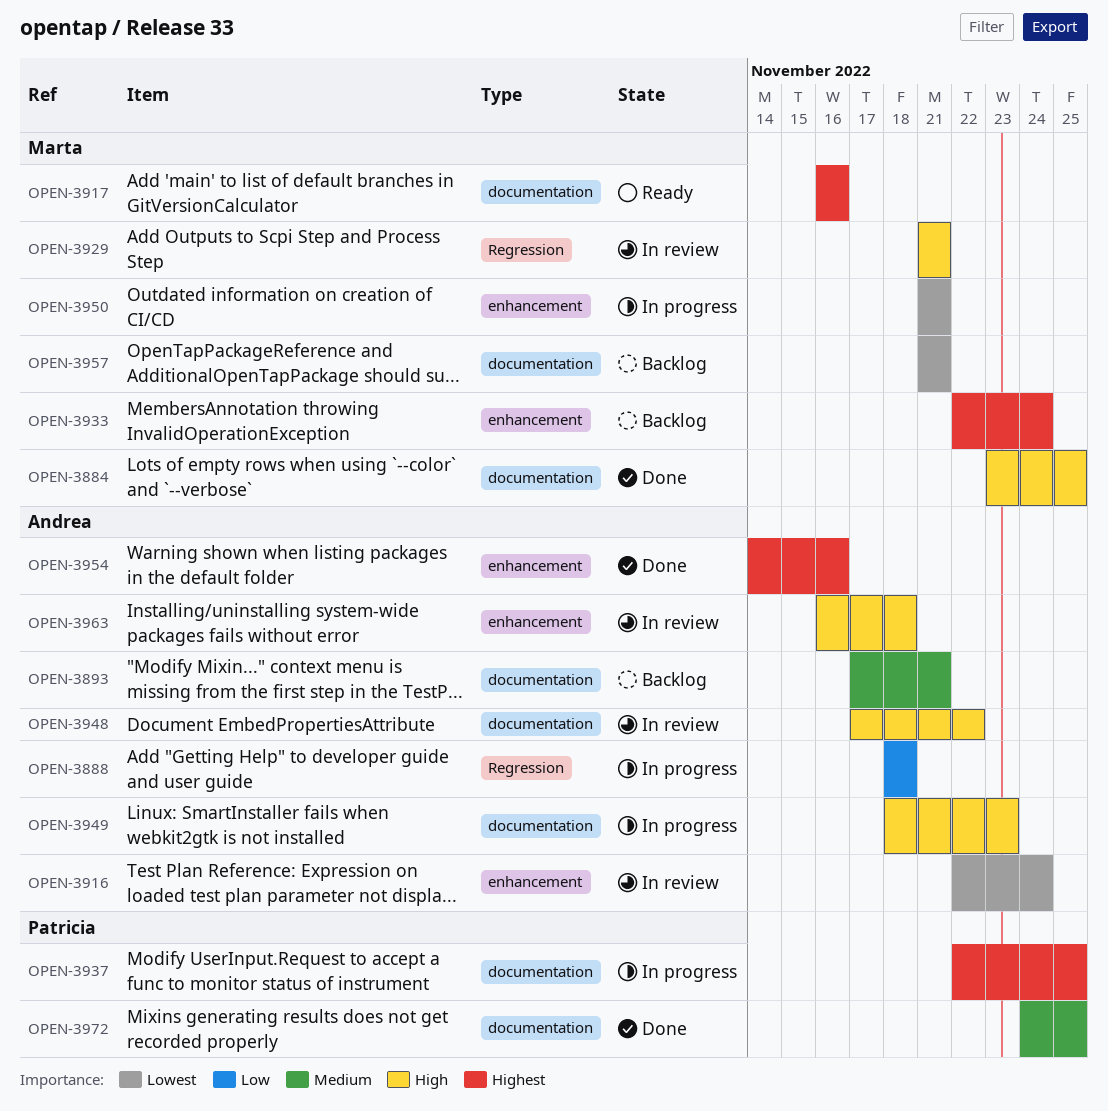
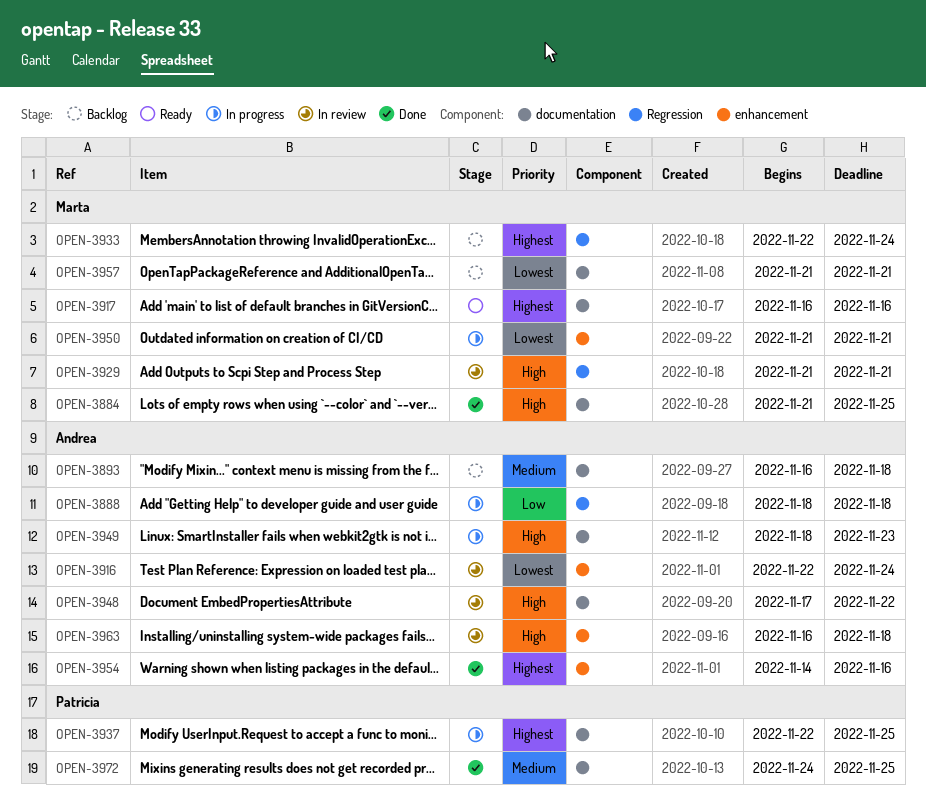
OPEN-3884, start: Nov 23 -> Nov 21
OPEN-3893, start: Nov 17 -> Nov 16
OPEN-3893, due: Nov 21 -> Nov 18
OPEN-3933, label: enhancement -> Regression

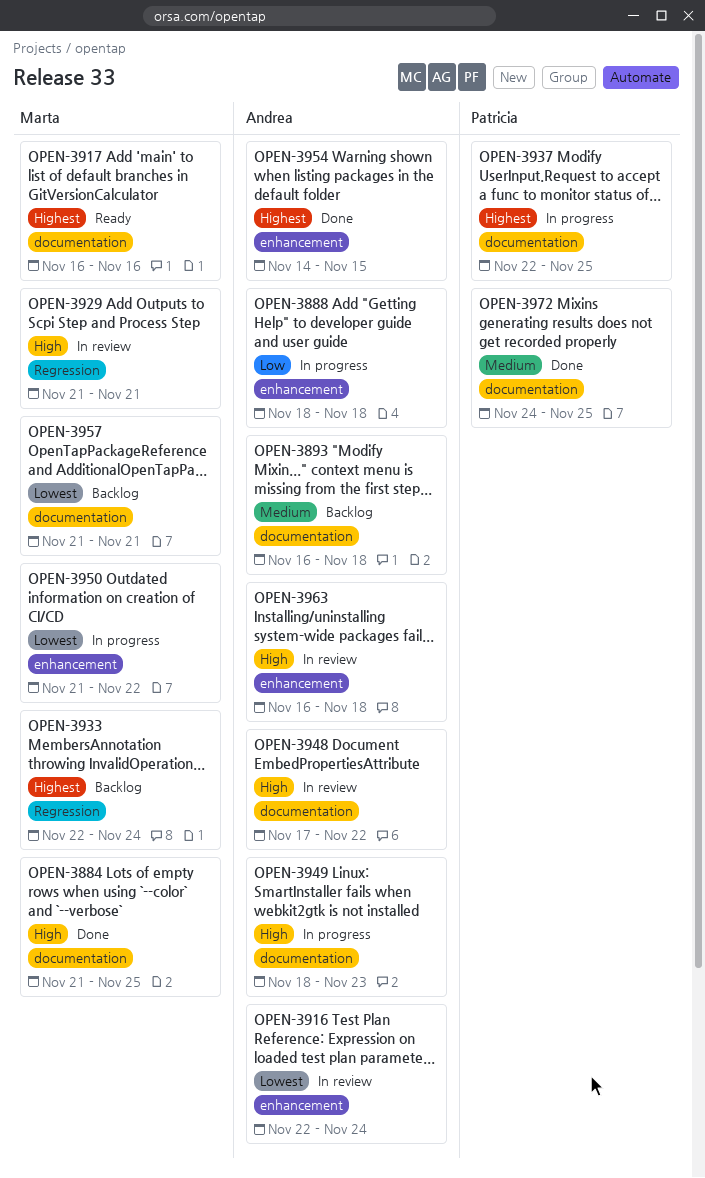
OPEN-3888, label: Regression -> enhancement
OPEN-3950, due: Nov 21 -> Nov 22
OPEN-3954, due: Nov 16 -> Nov 15

